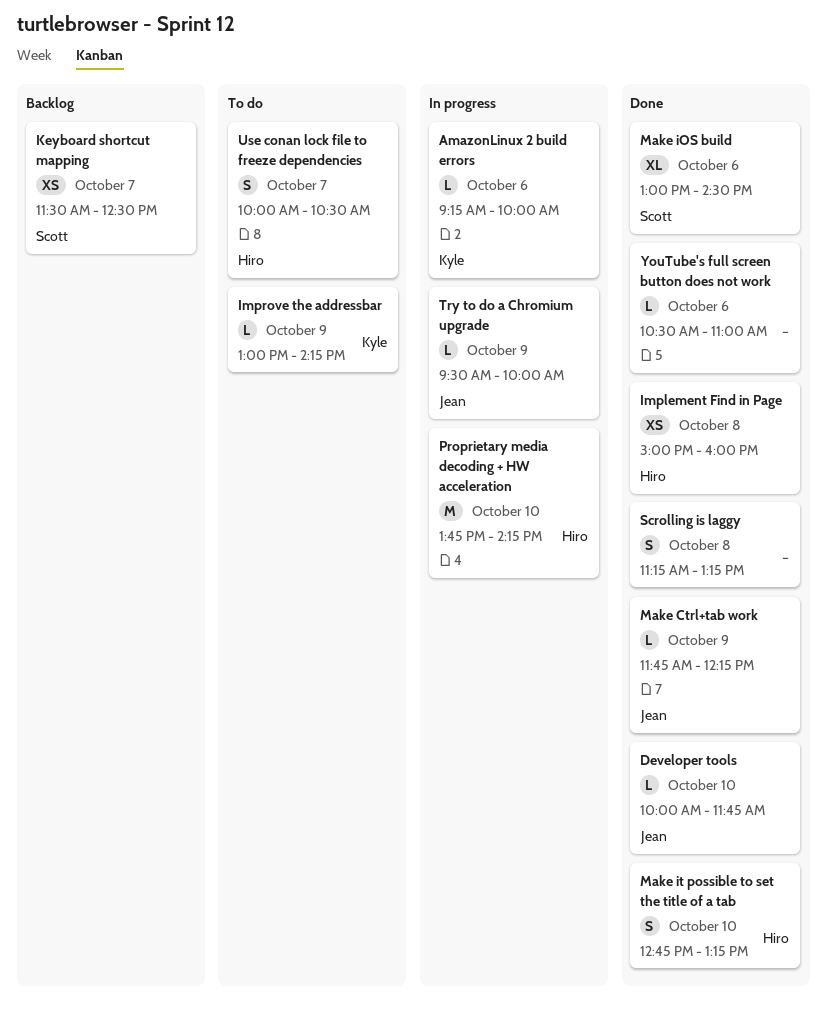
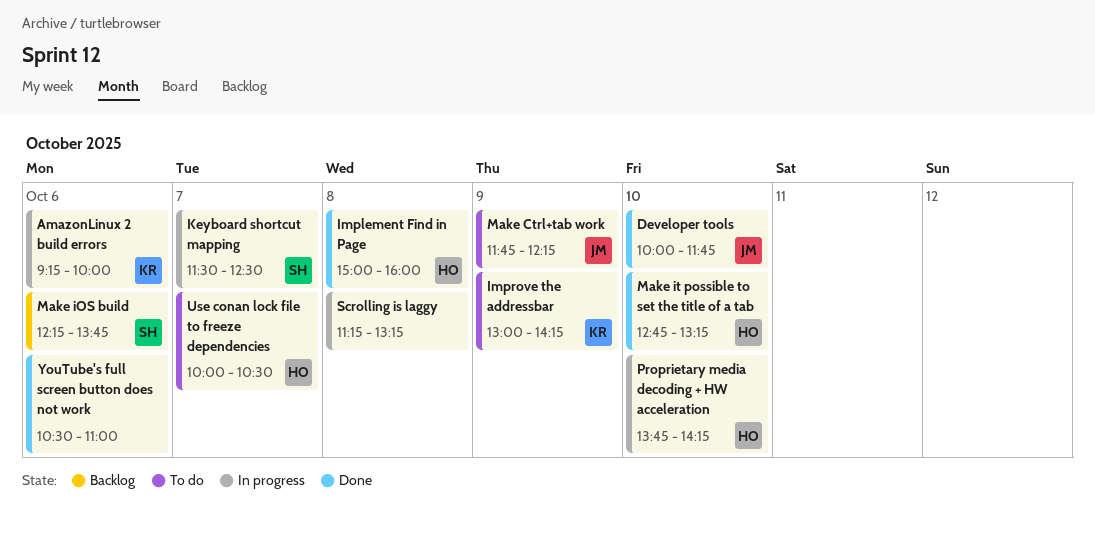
Keyboard shortcut mapping, status: Backlog -> In progress
Make Ctrl+tab work, status: Done -> To do
Make iOS build, status: Done -> Backlog
Make iOS build, begins: 13:00 -> 12:15
Make iOS build, ends: 14:30 -> 13:45
Scrolling is laggy, status: Done -> In progress
Try to do a Chromium upgrade: present -> none

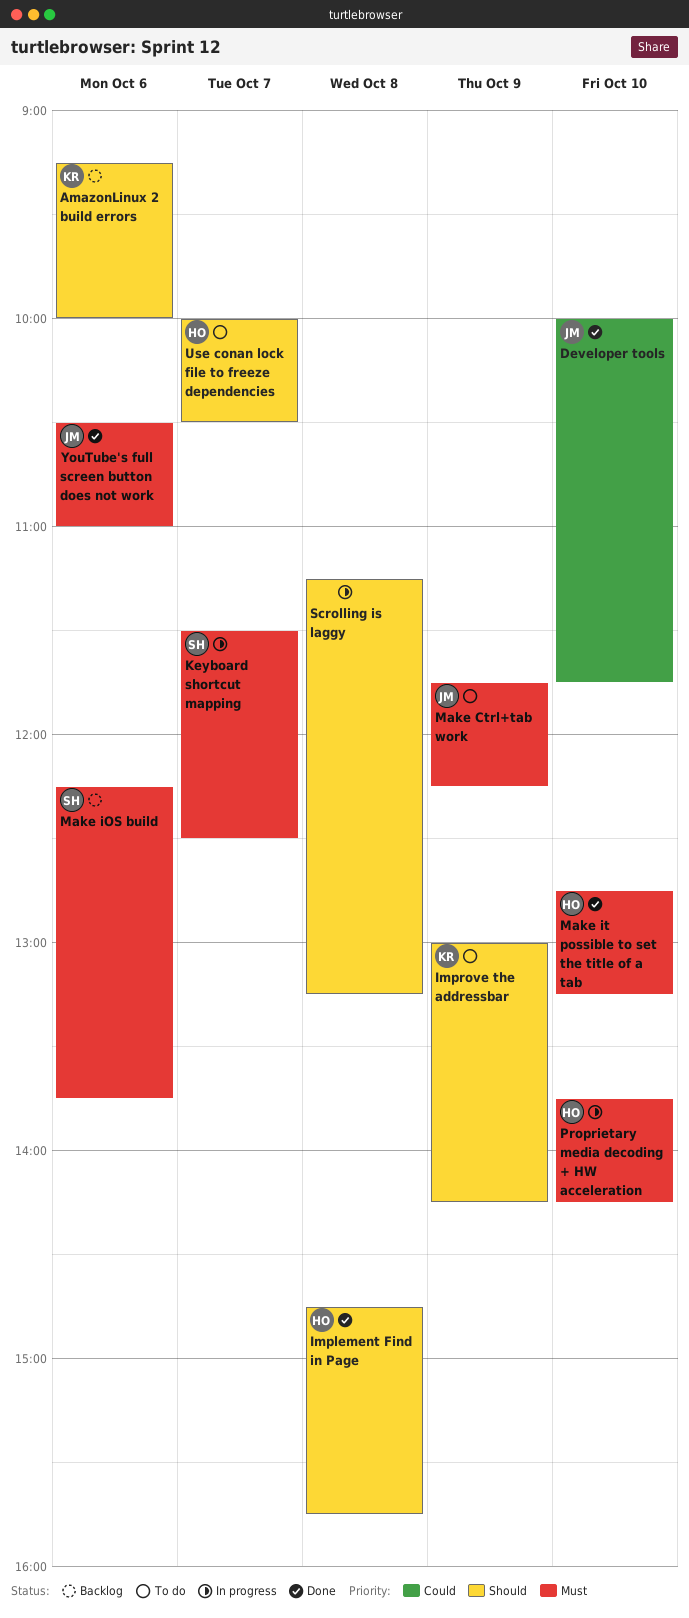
AmazonLinux 2 build errors, status: In progress -> Backlog
Implement Find in Page, begins: 15:00 -> 14:45
Implement Find in Page, ends: 16:00 -> 15:45
YouTube's full screen button does not work, owner: none -> JM

